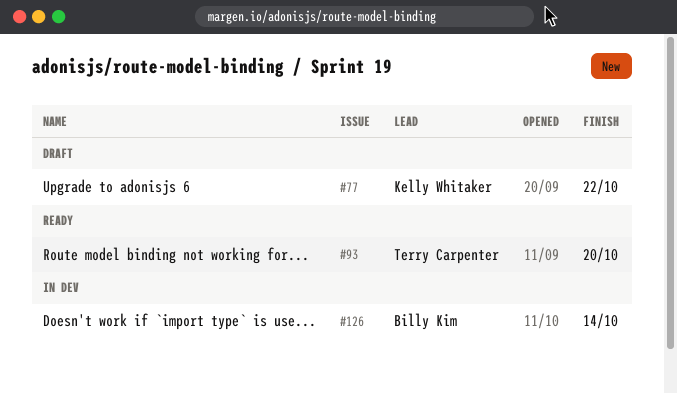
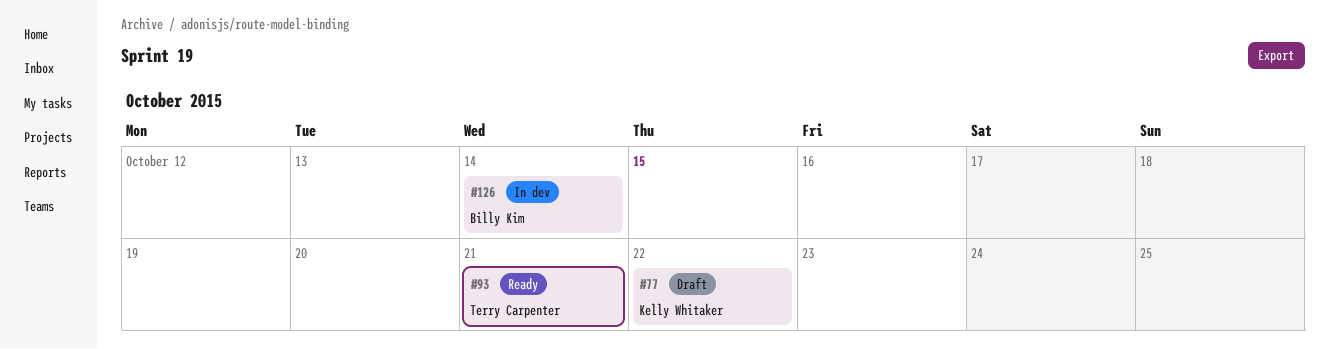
#93, due: Oct 20 -> Oct 21

